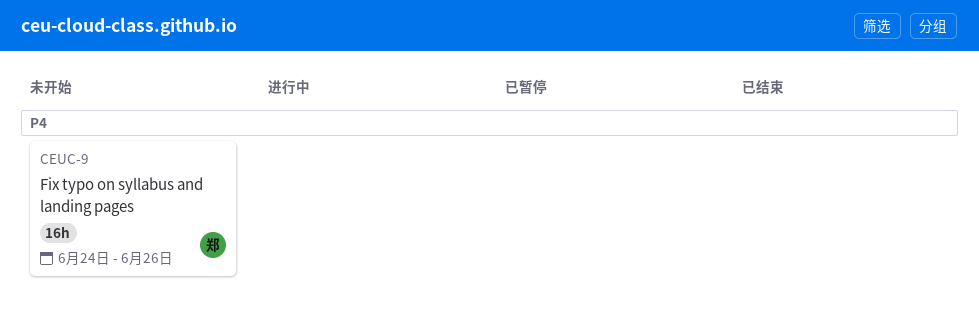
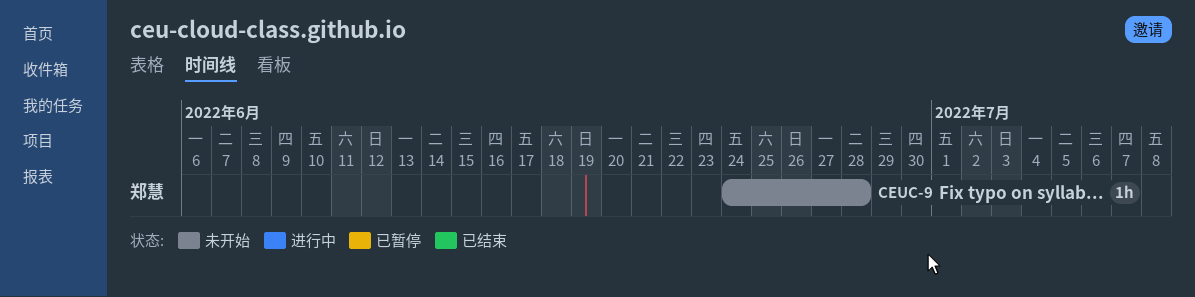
CEUC-9, estimate: 16h -> 1h
CEUC-9, due: Jun 26 -> Jun 28

